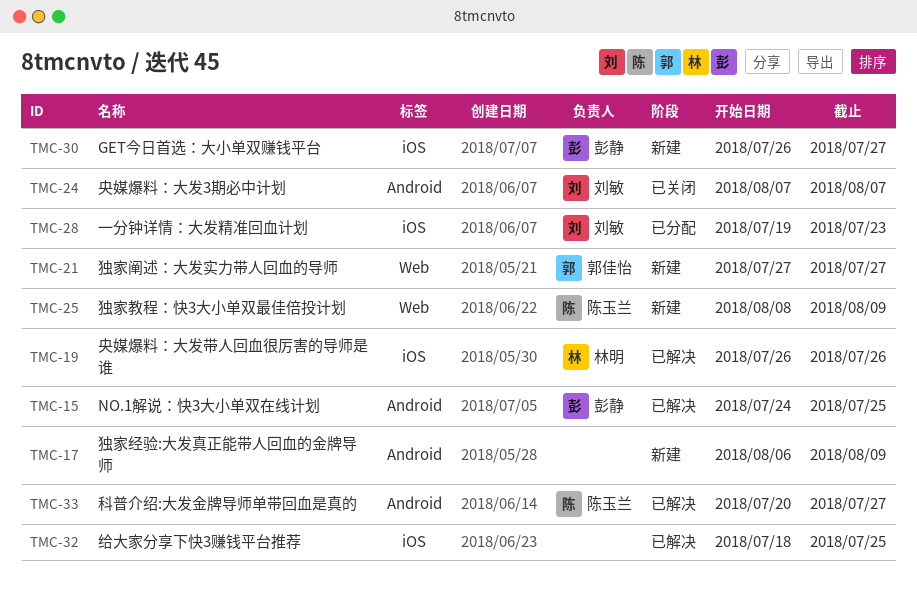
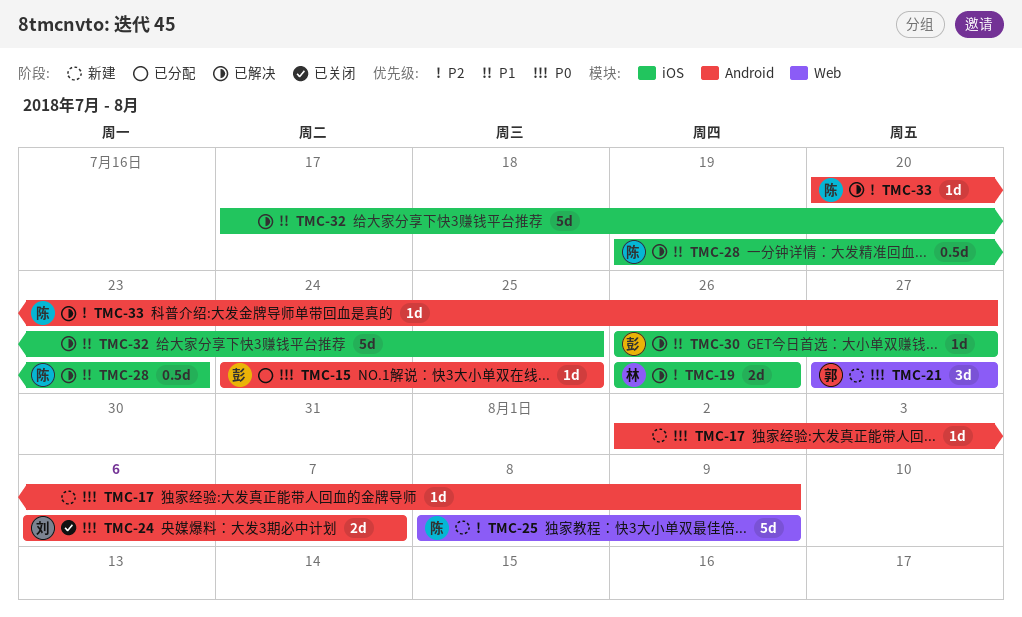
TMC-15, status: 已解决 -> 已分配
TMC-17, start: Aug 6 -> Aug 2
TMC-24, start: Aug 7 -> Aug 6
TMC-28, status: 已分配 -> 已解决
TMC-28, owner: 刘敏 -> 陈玉兰
TMC-30, status: 新建 -> 已解决
TMC-32, start: Jul 18 -> Jul 17

